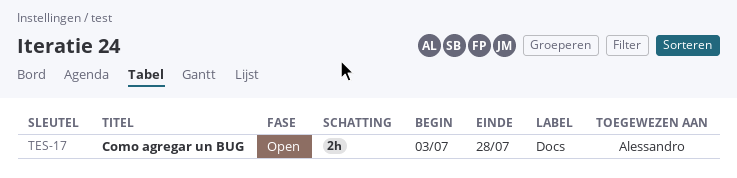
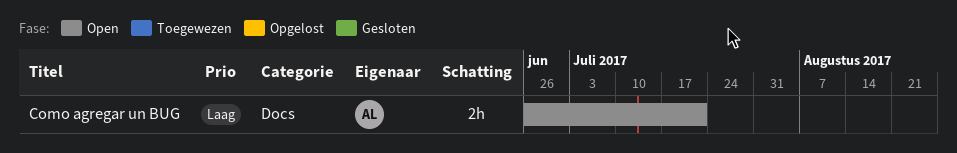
Como agregar un BUG, start: Jul 3 -> Jun 26
Como agregar un BUG, due: Jul 28 -> Jul 21

